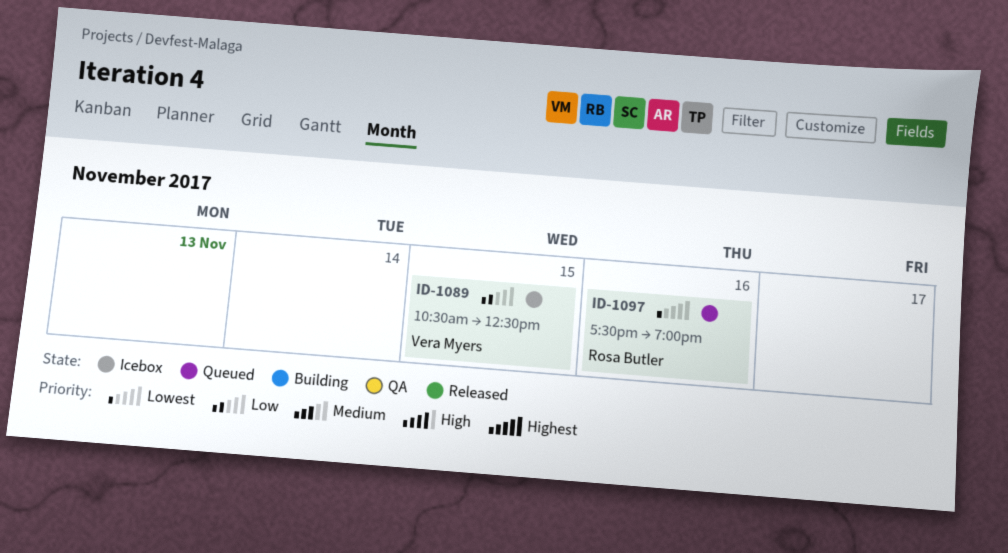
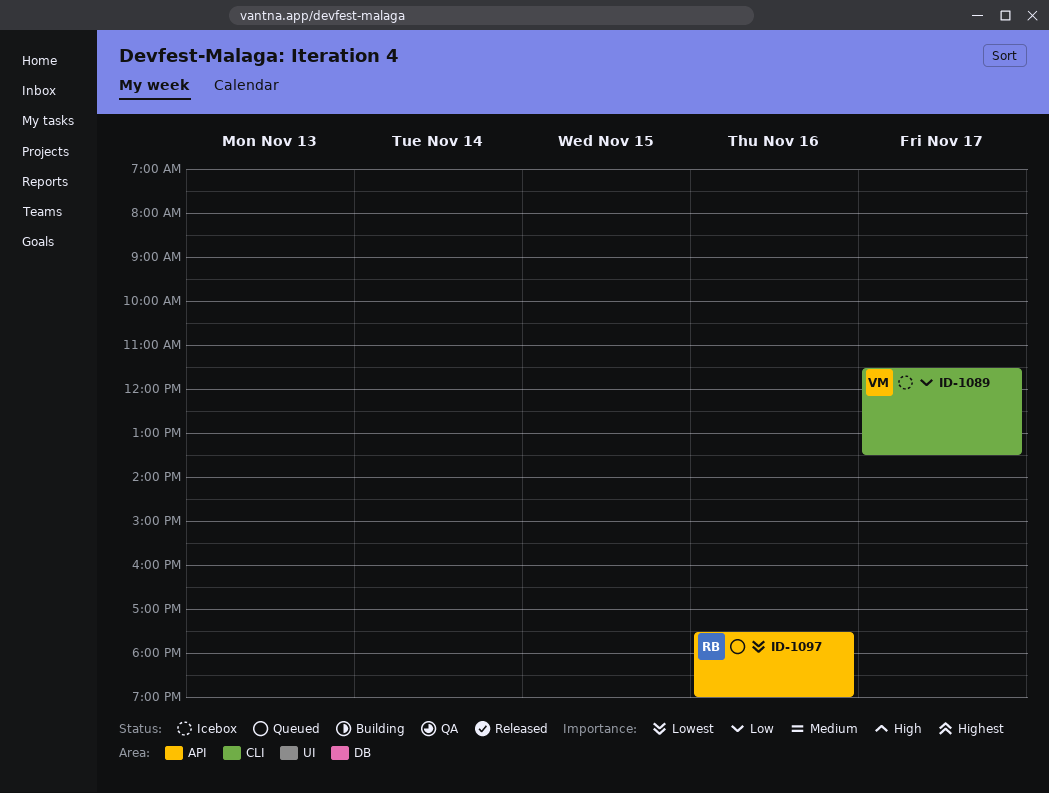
ID-1089, day: Nov 15 -> Nov 17
ID-1089, begins: 10:30 -> 11:30
ID-1089, ends: 12:30 -> 13:30

